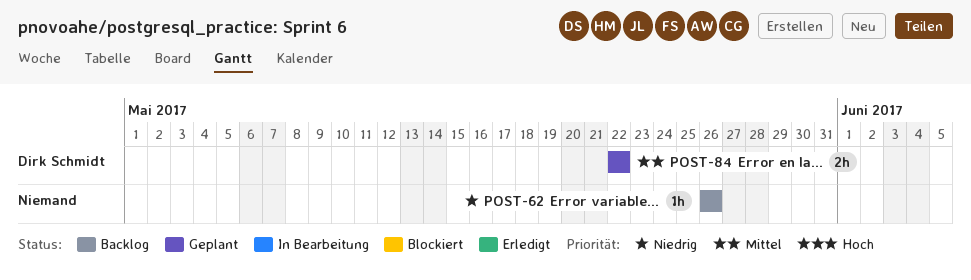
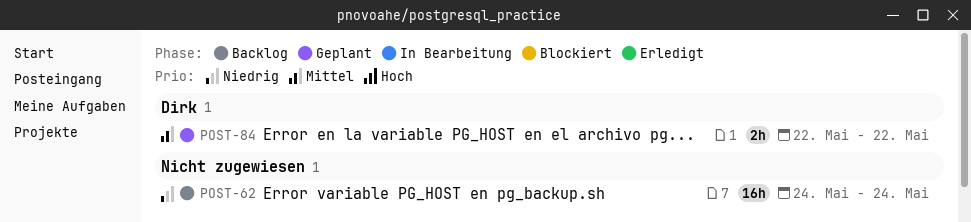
POST-62, estimate: 1h -> 16h
POST-62, start: May 26 -> May 24
POST-62, due: May 26 -> May 24

